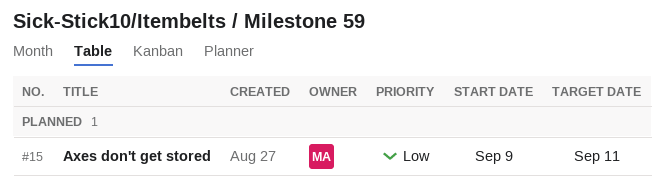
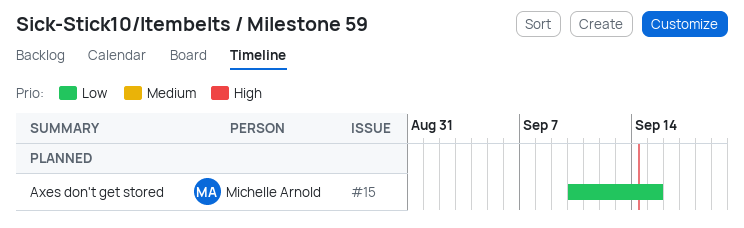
#15, start: Sep 9 -> Sep 10
#15, due: Sep 11 -> Sep 15

